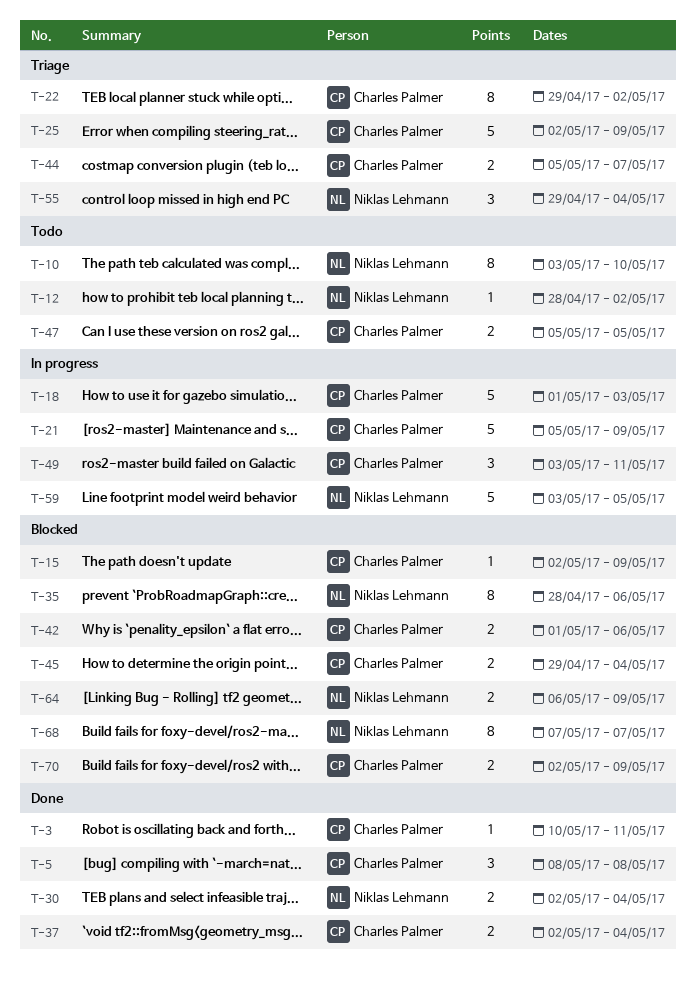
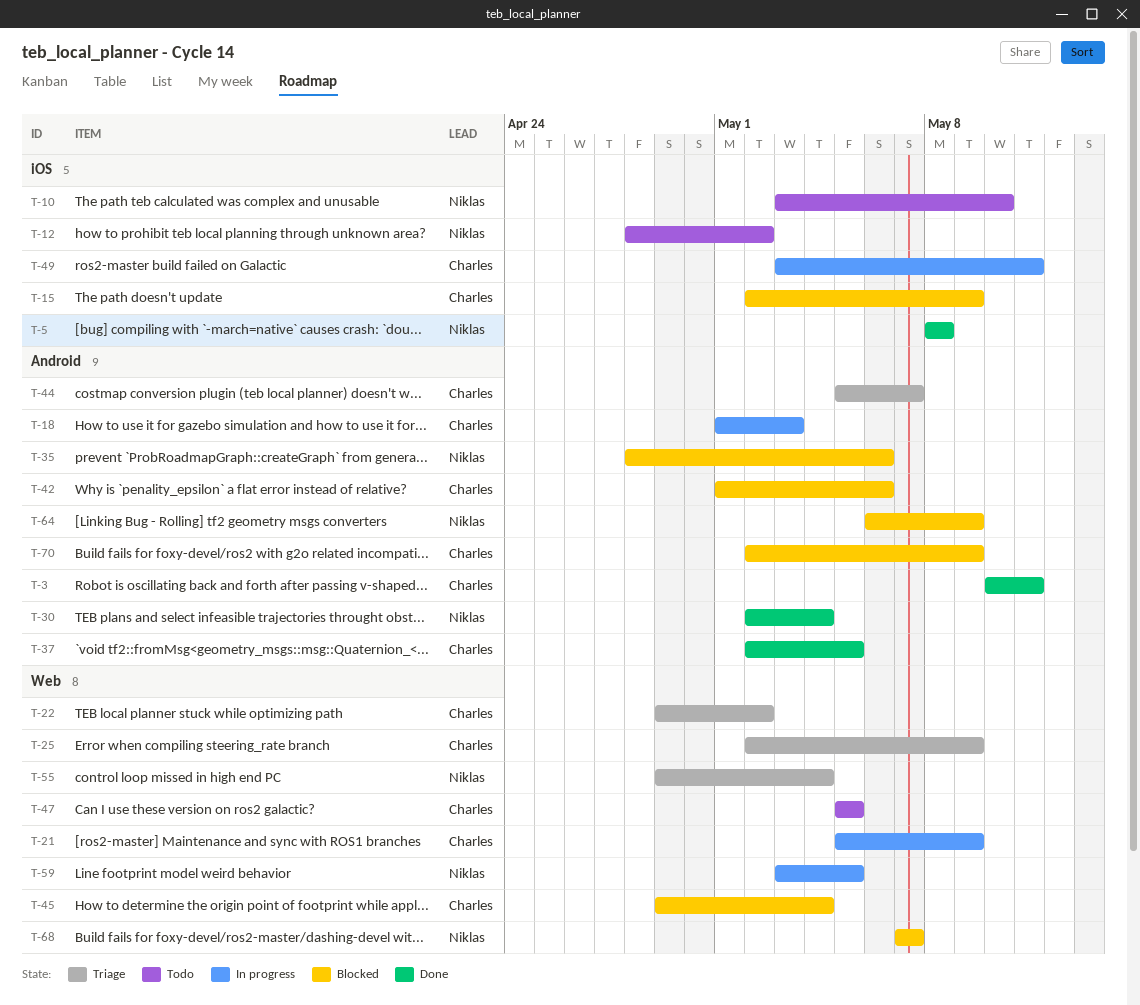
T-5, owner: Charles Palmer -> Niklas Lehmann
T-37, due: May 4 -> May 5

